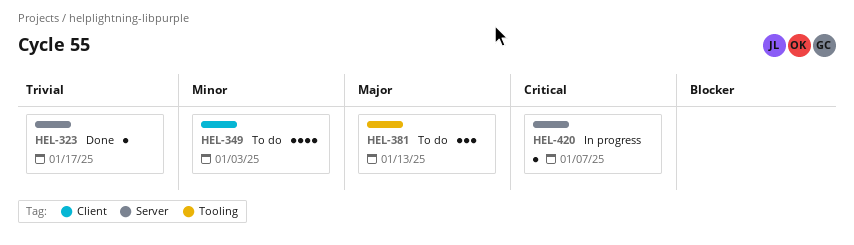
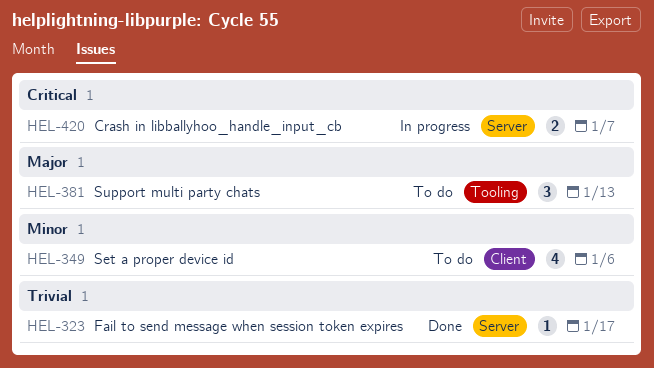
HEL-349, due: Jan 3 -> Jan 6
HEL-420, estimate: 1 -> 2

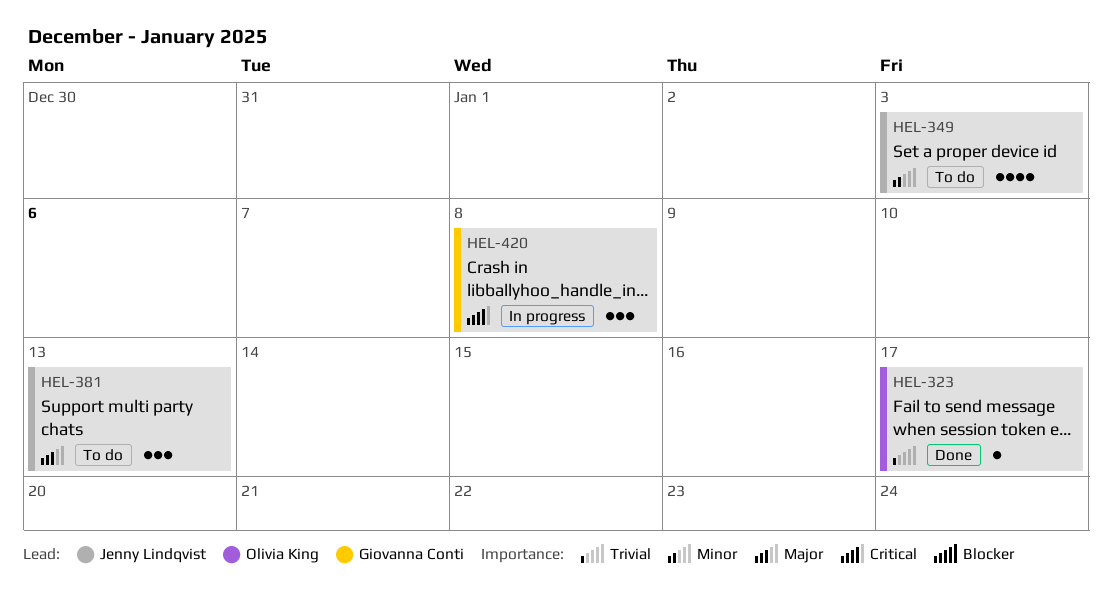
HEL-349, due: Jan 6 -> Jan 3
HEL-420, estimate: 2 -> 3
HEL-420, due: Jan 7 -> Jan 8

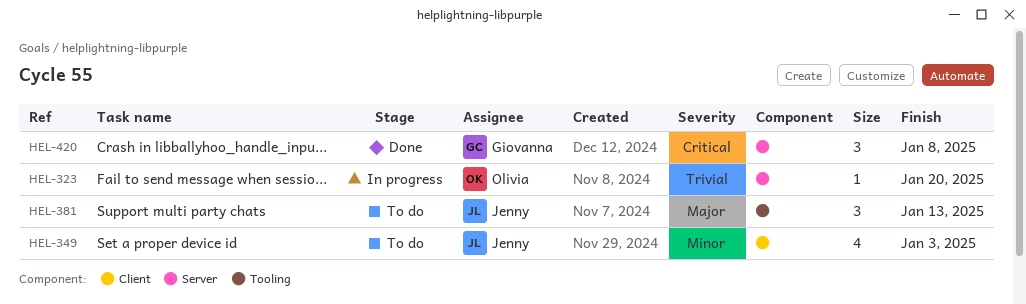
HEL-323, status: Done -> In progress
HEL-323, due: Jan 17 -> Jan 20
HEL-420, status: In progress -> Done

